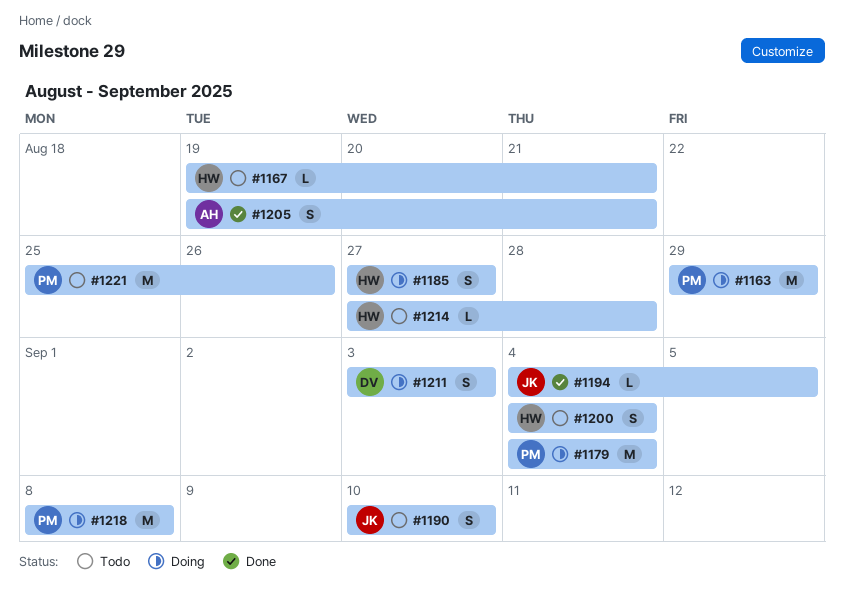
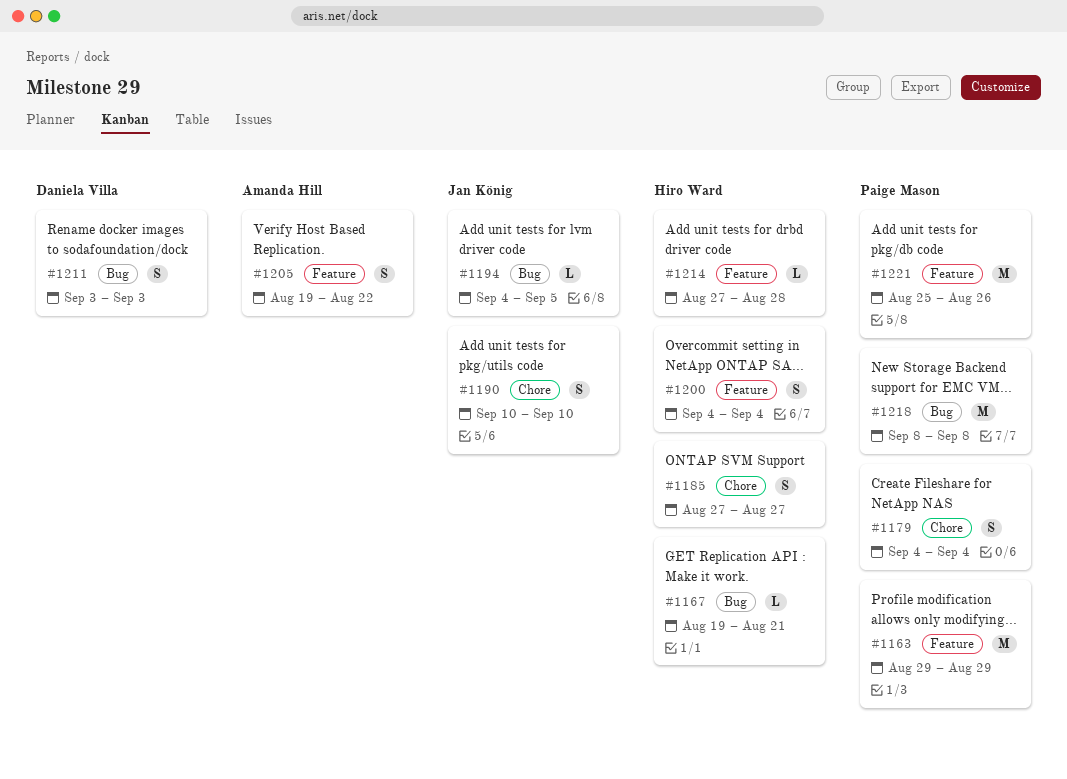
#1179, estimate: M -> S
#1205, due: Aug 21 -> Aug 22

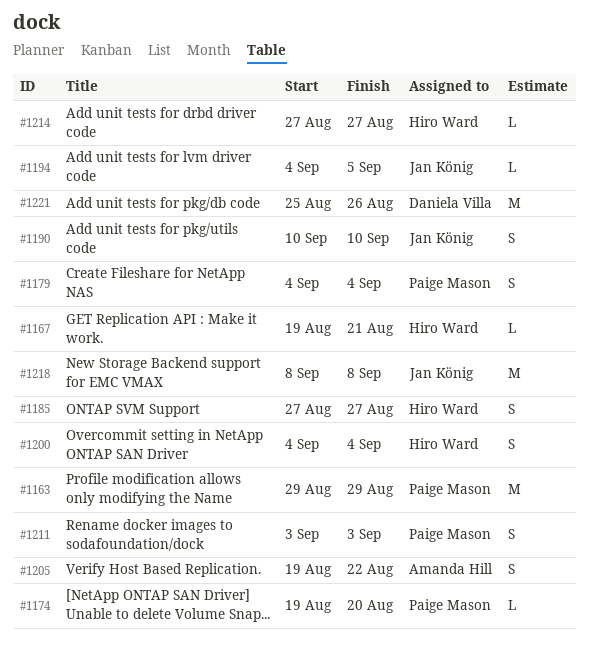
#1174: none -> present
#1211, owner: Daniela Villa -> Paige Mason
#1214, due: Aug 28 -> Aug 27
#1218, owner: Paige Mason -> Jan König
#1221, owner: Paige Mason -> Daniela Villa

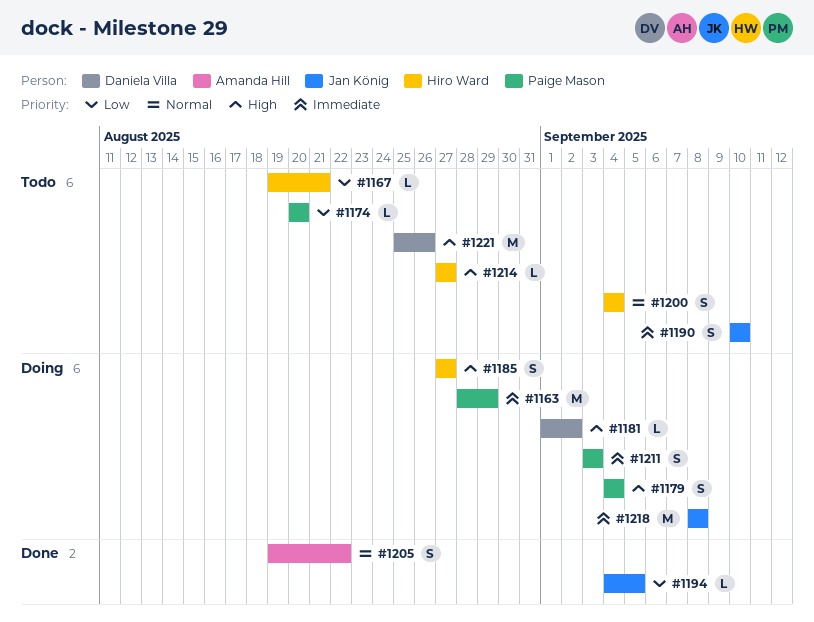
#1163, start: Aug 29 -> Aug 28
#1174, start: Aug 19 -> Aug 20
#1181: none -> present

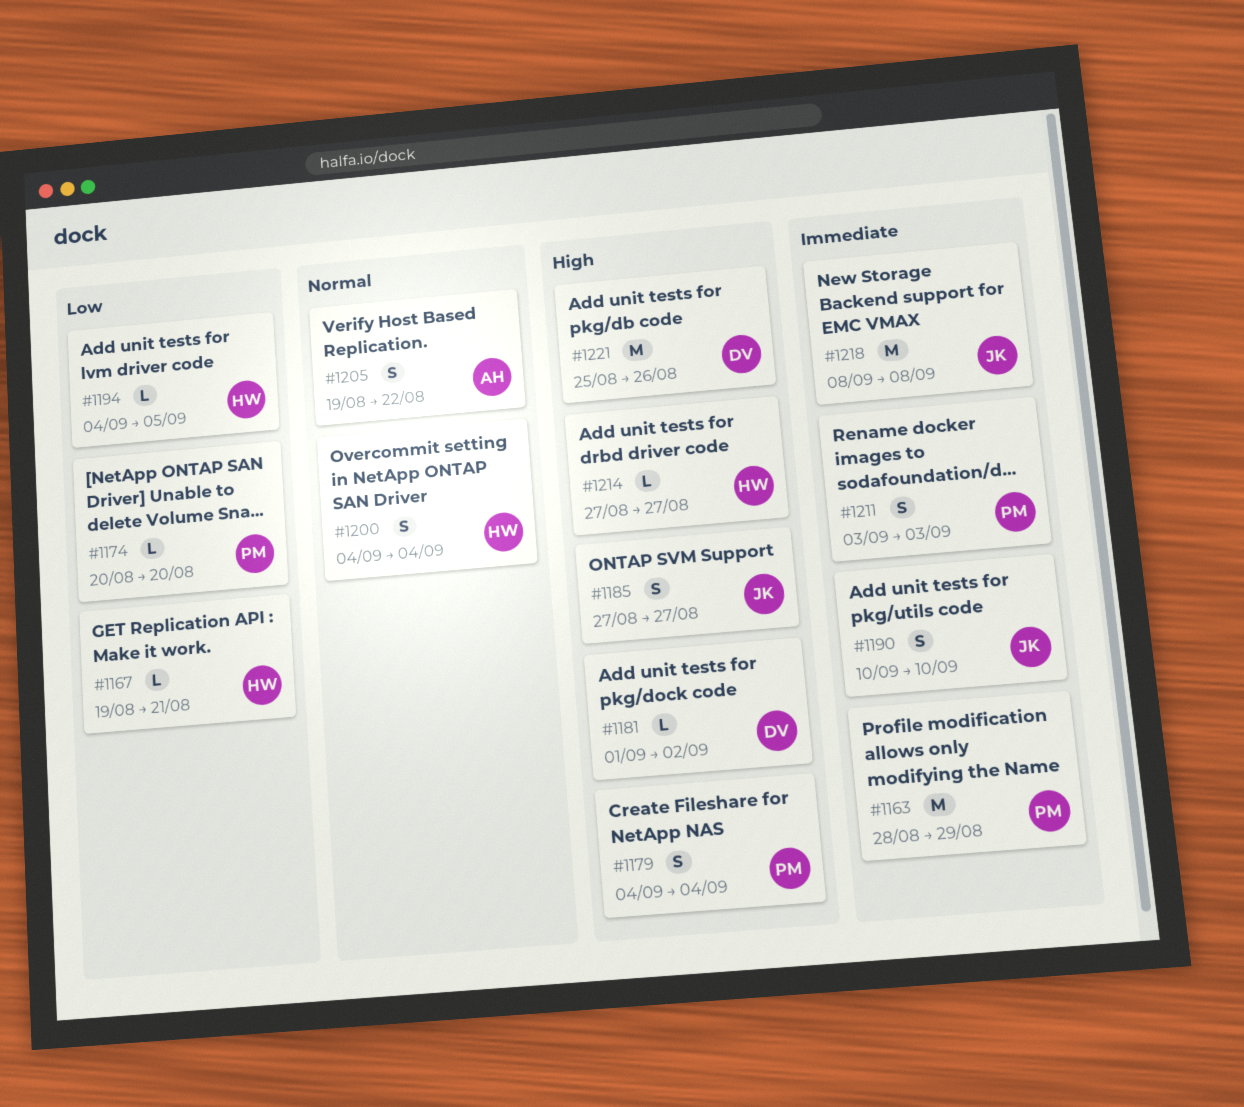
#1185, owner: Hiro Ward -> Jan König
#1194, owner: Jan König -> Hiro Ward

